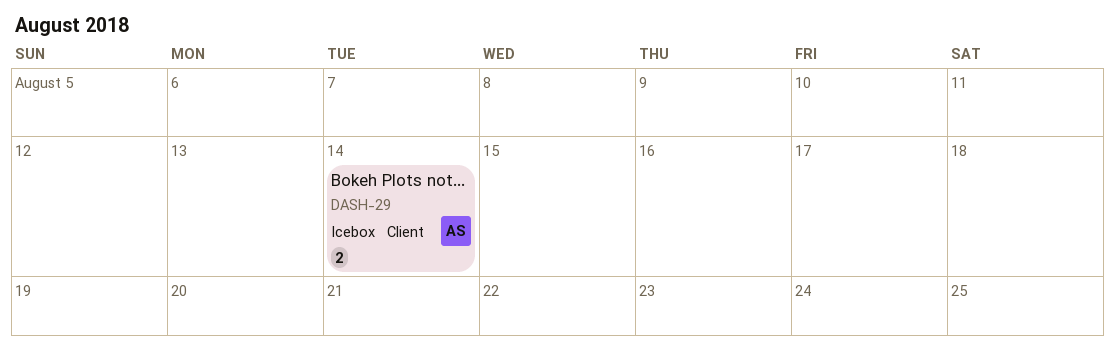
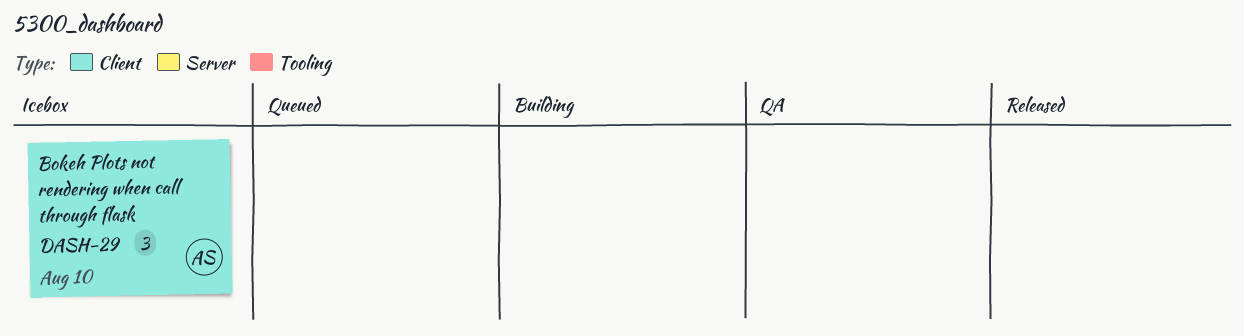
DASH-29, estimate: 2 -> 3
DASH-29, due: Aug 14 -> Aug 10

